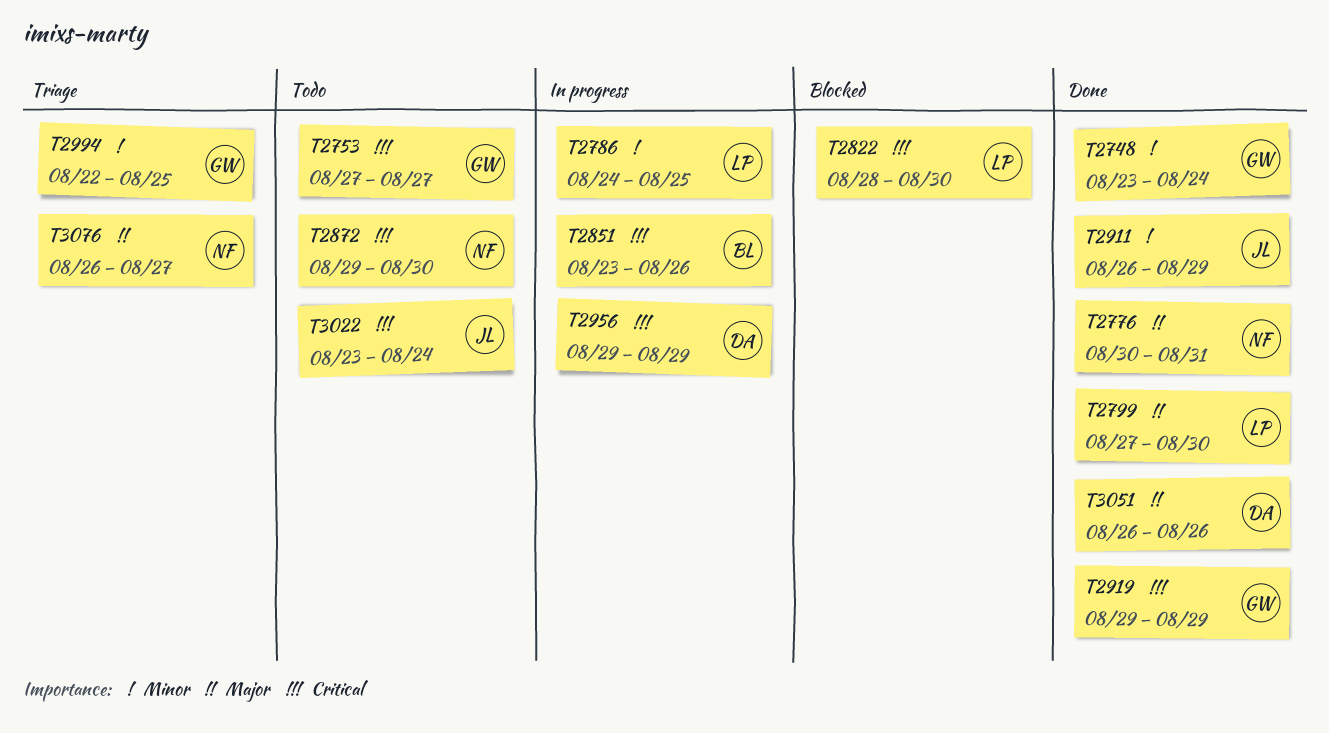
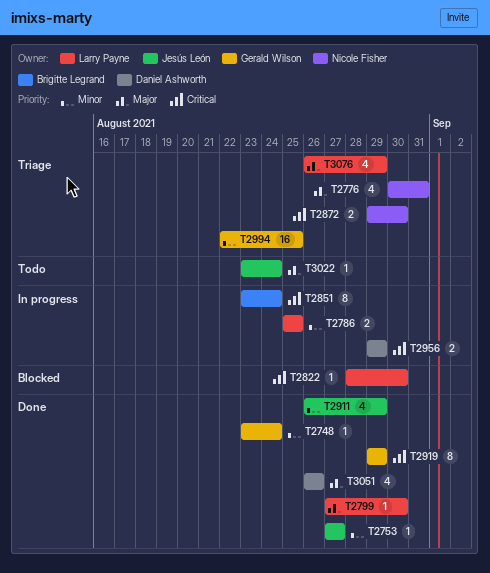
T2753, status: Todo -> Done
T2753, owner: Gerald Wilson -> Jesús León
T2753, priority: Critical -> Minor
T2776, status: Done -> Triage
T2786, start: Aug 24 -> Aug 25
T2851, due: Aug 26 -> Aug 24
T2872, status: Todo -> Triage
T3022, priority: Critical -> Major
T3076, owner: Nicole Fisher -> Larry Payne
T3076, due: Aug 27 -> Aug 29

